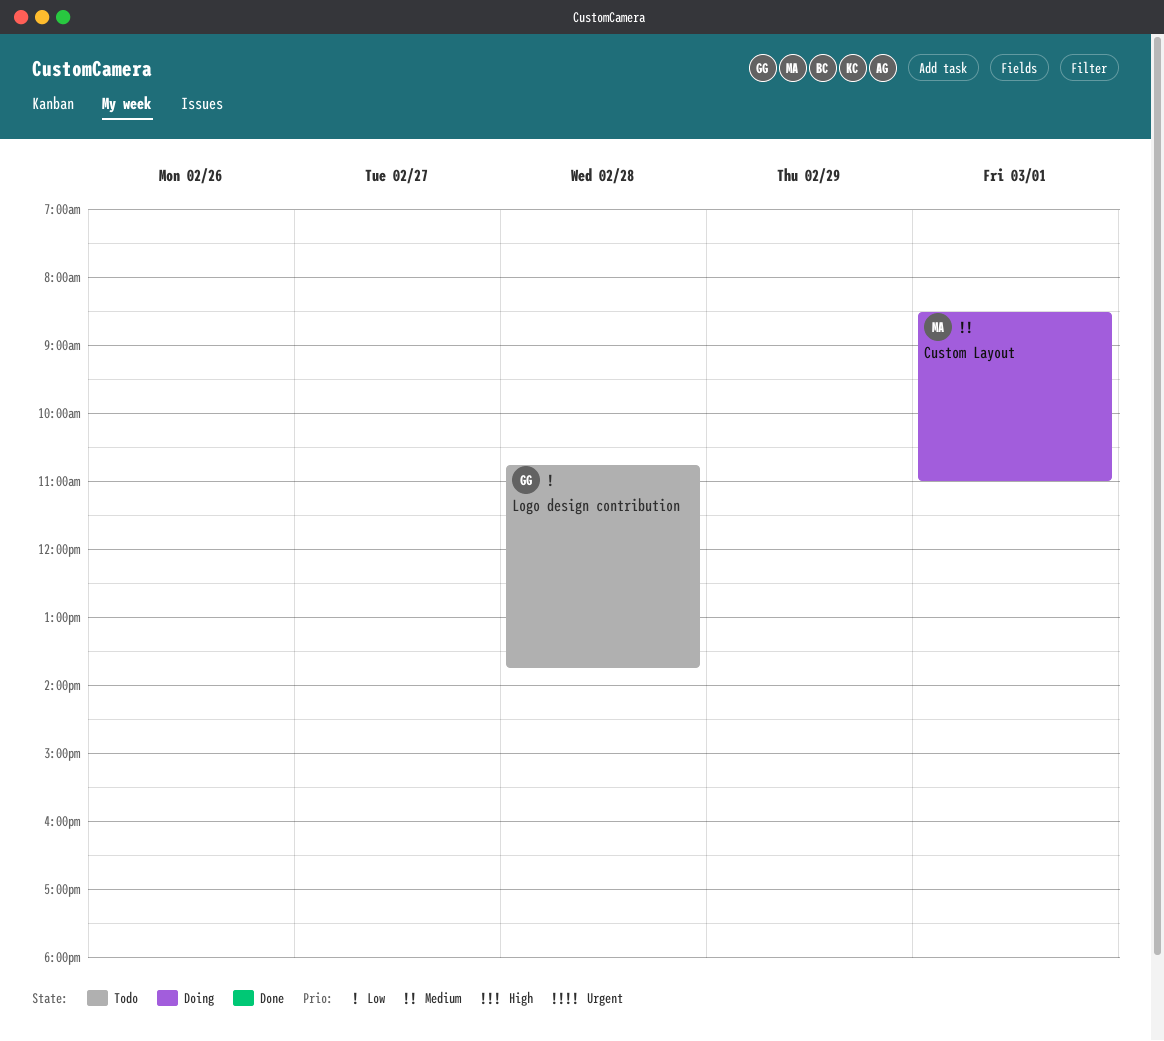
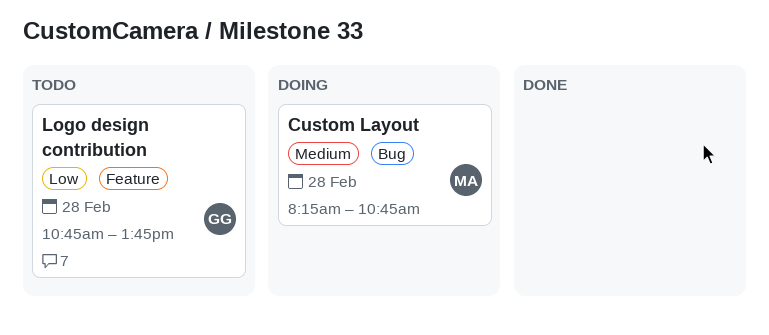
Custom Layout, day: Mar 1 -> Feb 28
Custom Layout, begins: 08:30 -> 08:15
Custom Layout, ends: 11:00 -> 10:45

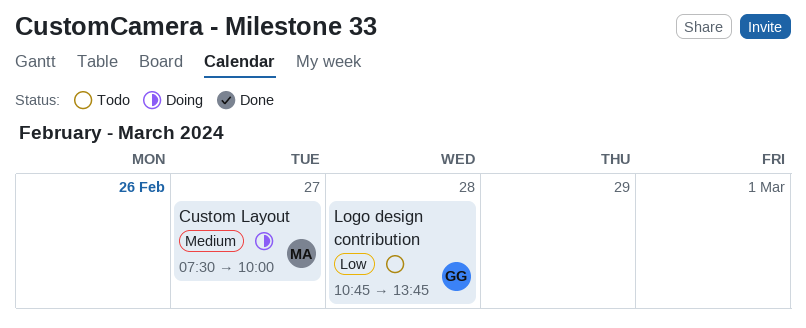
Custom Layout, day: Feb 28 -> Feb 27
Custom Layout, begins: 08:15 -> 07:30
Custom Layout, ends: 10:45 -> 10:00

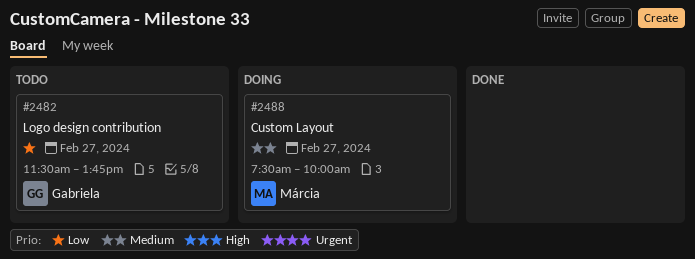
Logo design contribution, day: Feb 28 -> Feb 27
Logo design contribution, begins: 10:45 -> 11:30

